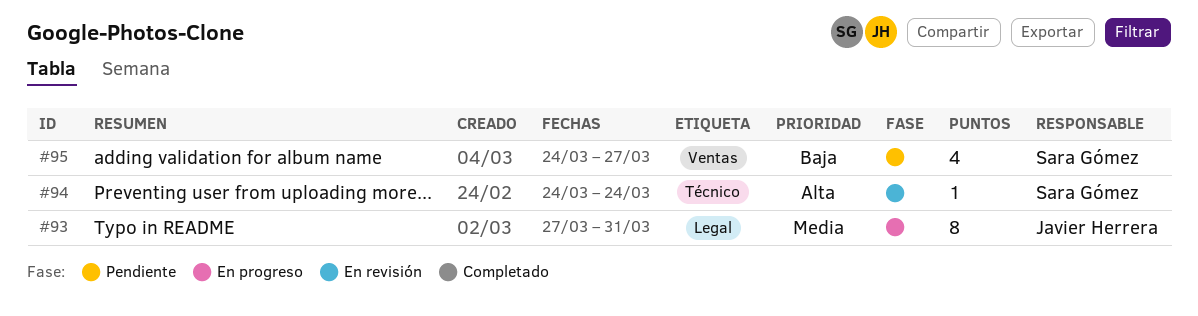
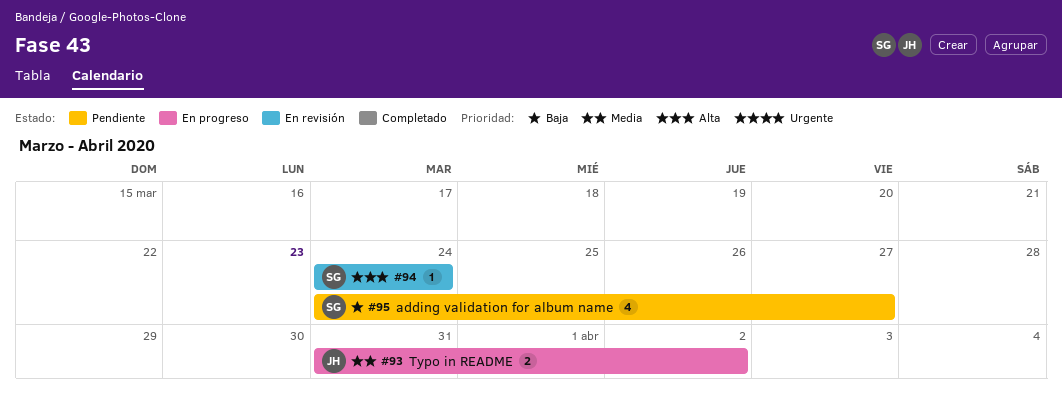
#93, estimate: 8 -> 2
#93, start: Mar 27 -> Mar 31
#93, due: Mar 31 -> Apr 2

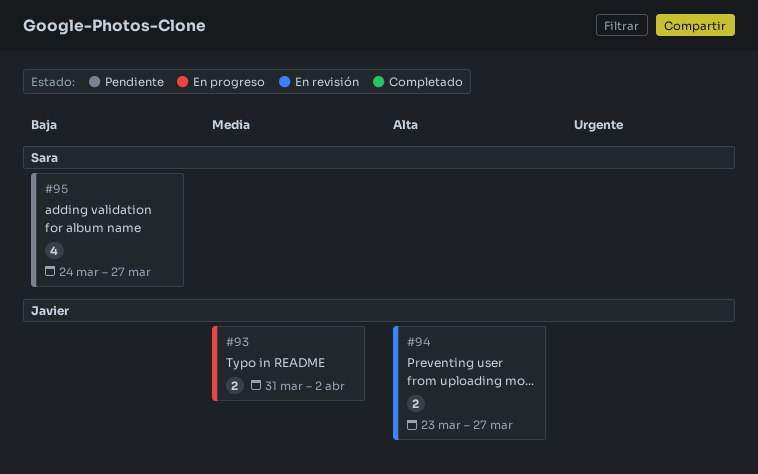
#94, owner: Sara -> Javier
#94, estimate: 1 -> 2
#94, start: Mar 24 -> Mar 23
#94, due: Mar 24 -> Mar 27

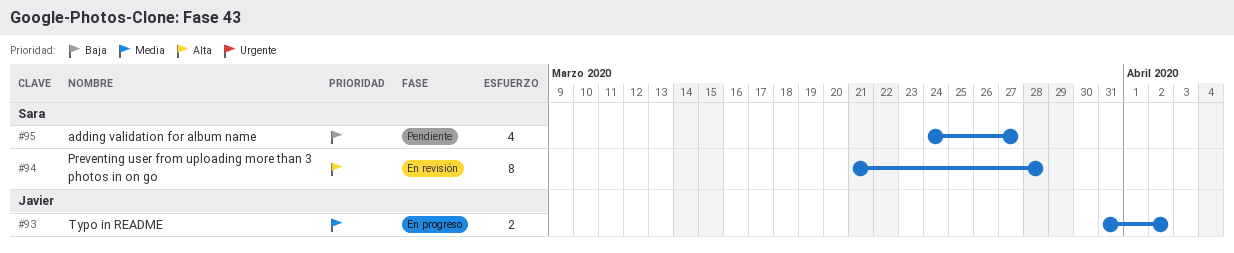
#94, owner: Javier -> Sara
#94, estimate: 2 -> 8
#94, start: Mar 23 -> Mar 21
#94, due: Mar 27 -> Mar 28

